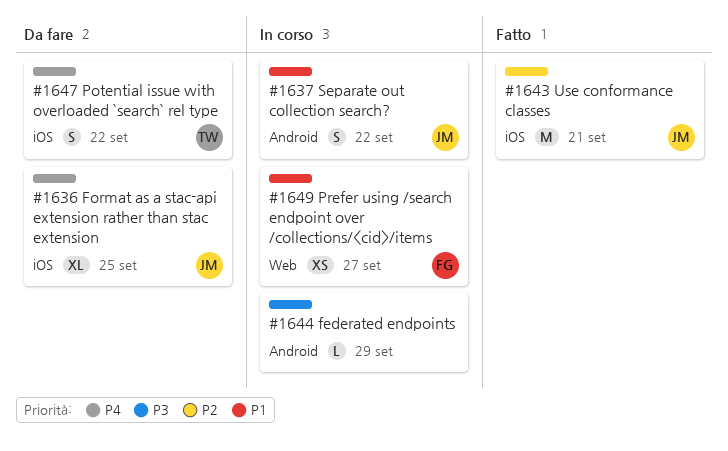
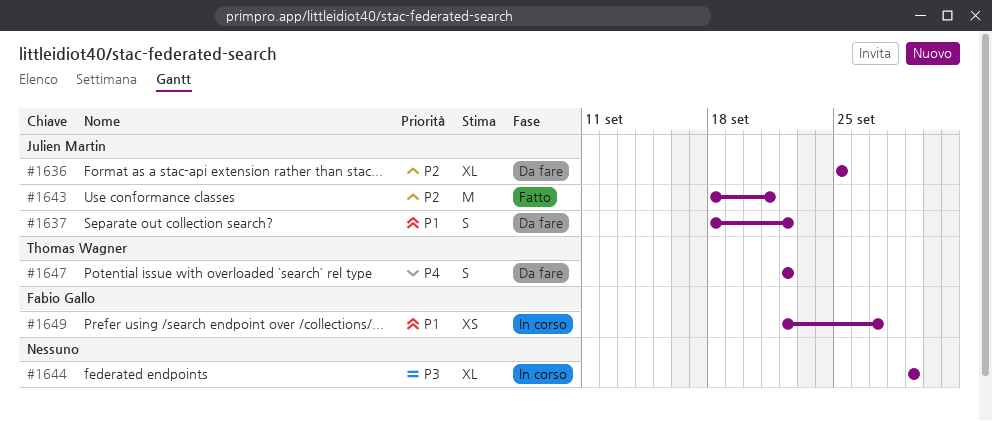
#1636, priority: P4 -> P2
#1637, status: In corso -> Da fare
#1644, estimate: L -> XL

